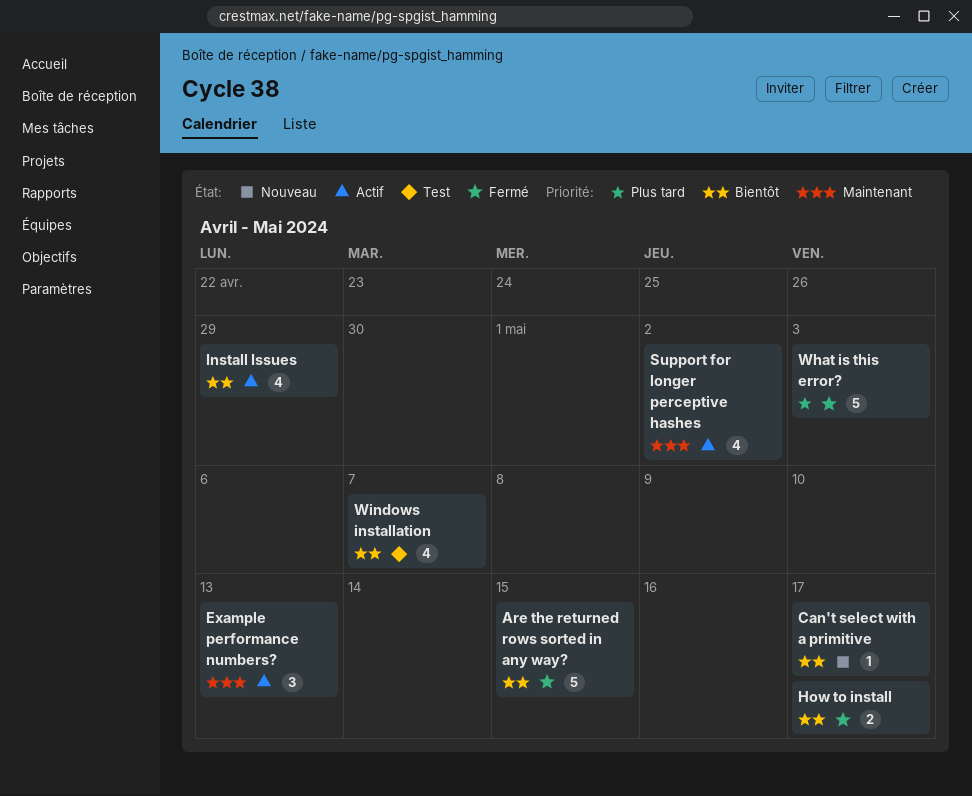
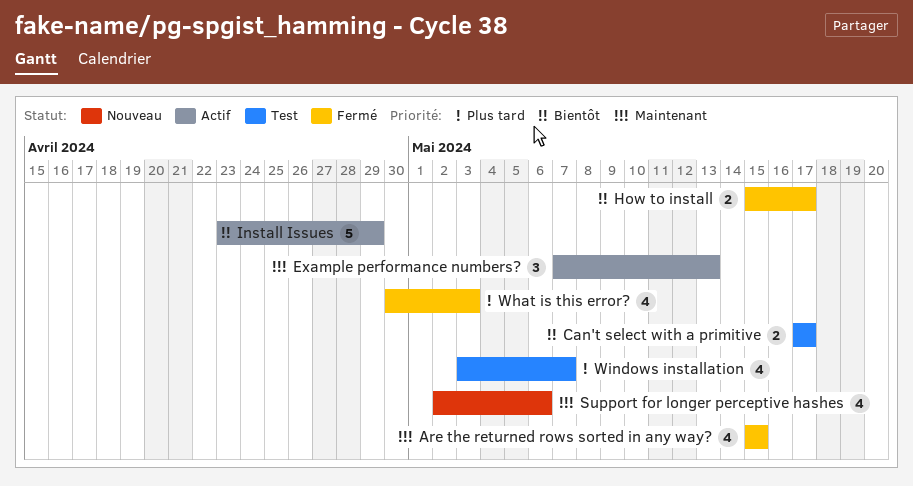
Are the returned rows sorted in any way?, priority: Bientôt -> Maintenant
Are the returned rows sorted in any way?, estimate: 5 -> 4
Can't select with a primitive, status: Nouveau -> Test
Can't select with a primitive, estimate: 1 -> 2
Install Issues, estimate: 4 -> 5
Support for longer perceptive hashes, status: Actif -> Nouveau
Support for longer perceptive hashes, due: May 2 -> May 6
What is this error?, estimate: 5 -> 4
Windows installation, priority: Bientôt -> Plus tard

